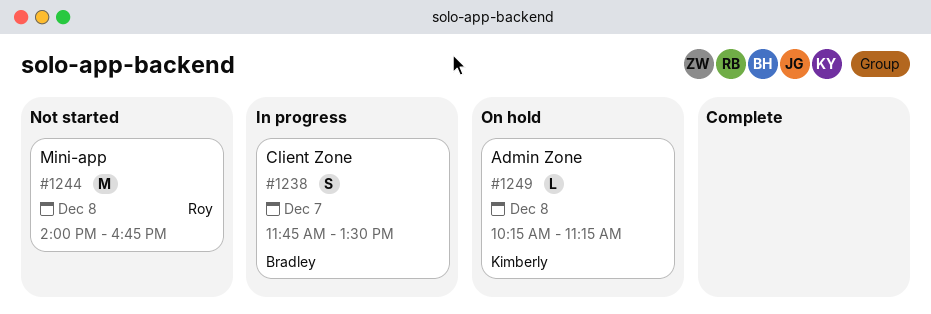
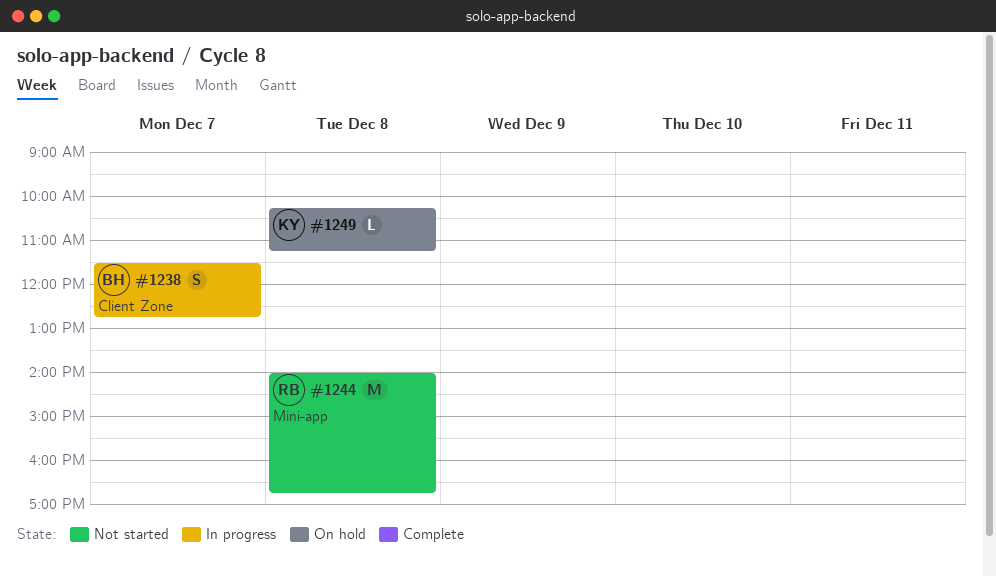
#1238, begins: 11:45 -> 11:30
#1238, ends: 13:30 -> 12:45

